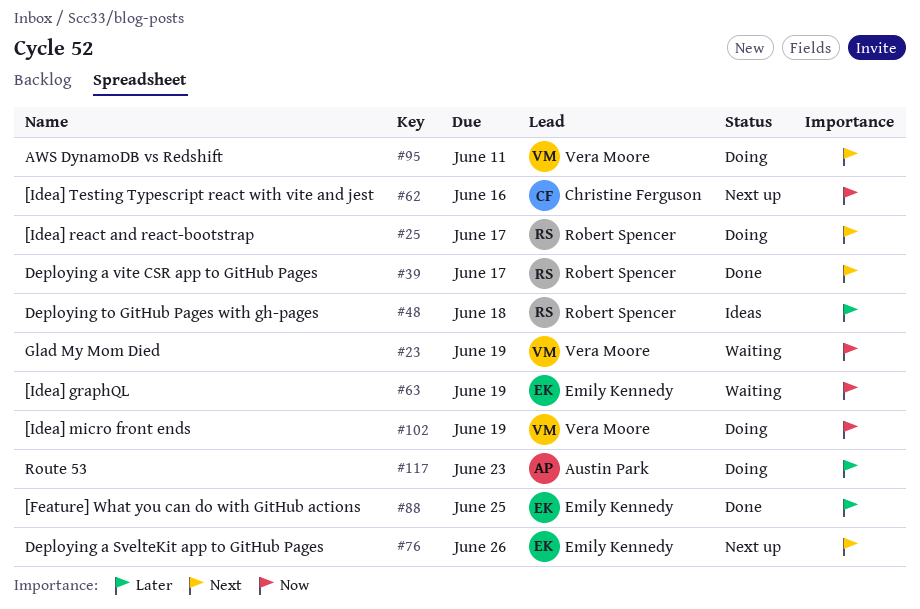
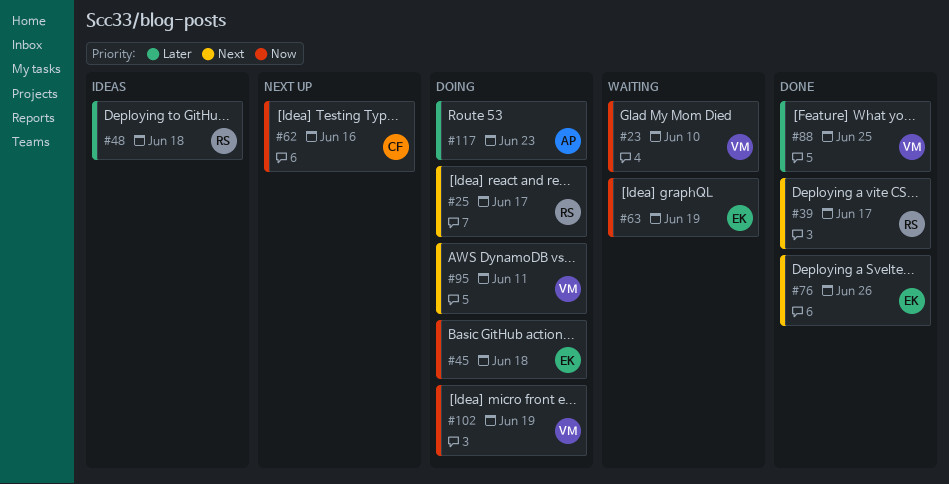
#23, due: Jun 19 -> Jun 10
#45: none -> present
#76, status: Next up -> Done
#88, owner: Emily Kennedy -> Vera Moore

